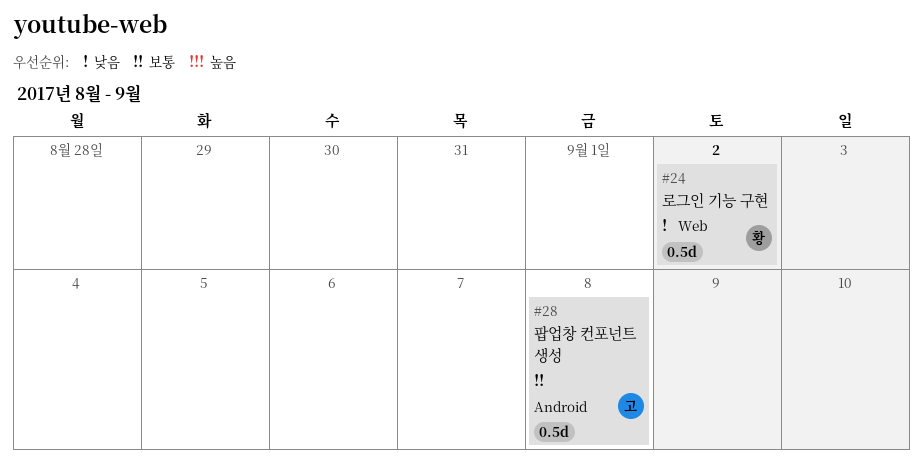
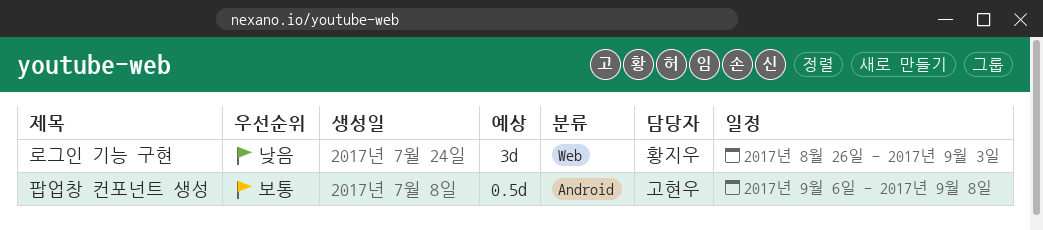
로그인 기능 구현, estimate: 0.5d -> 3d
로그인 기능 구현, due: Sep 2 -> Sep 3

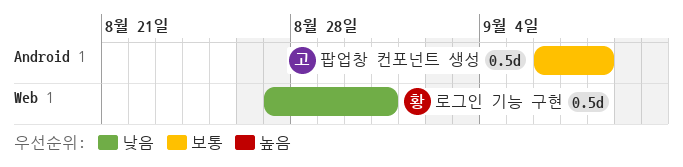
로그인 기능 구현, estimate: 3d -> 0.5d
로그인 기능 구현, start: Aug 26 -> Aug 27
로그인 기능 구현, due: Sep 3 -> Aug 31

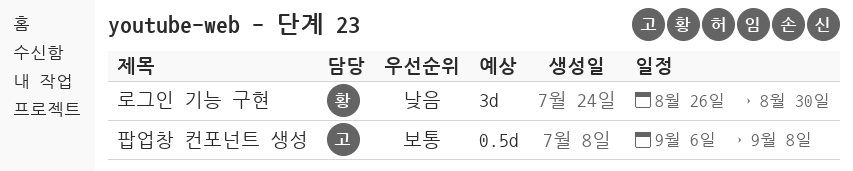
로그인 기능 구현, estimate: 0.5d -> 3d
로그인 기능 구현, start: Aug 27 -> Aug 26
로그인 기능 구현, due: Aug 31 -> Aug 30

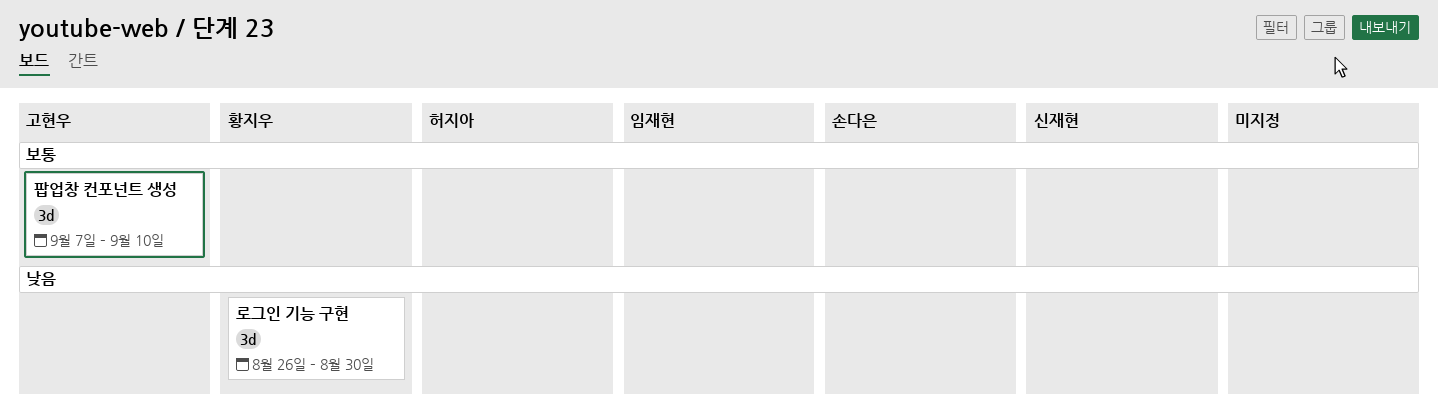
팝업창 컨포넌트 생성, estimate: 0.5d -> 3d
팝업창 컨포넌트 생성, start: Sep 6 -> Sep 7
팝업창 컨포넌트 생성, due: Sep 8 -> Sep 10

